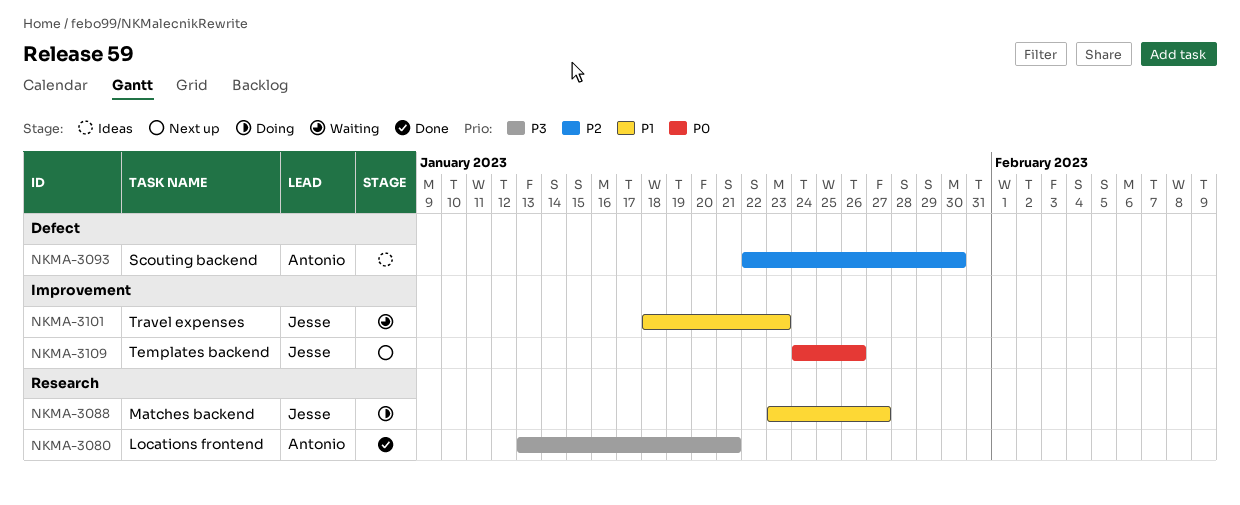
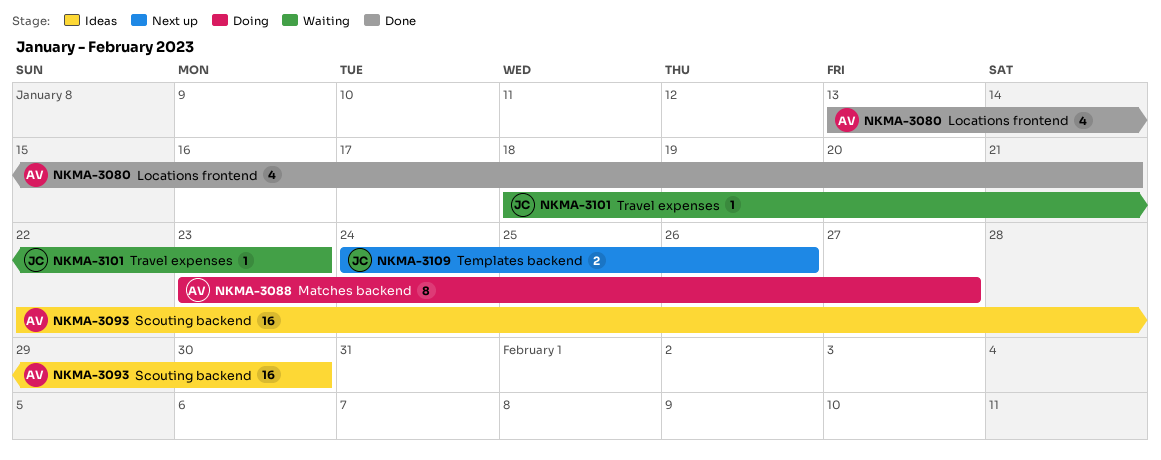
NKMA-3088, owner: Jesse -> Antonio

